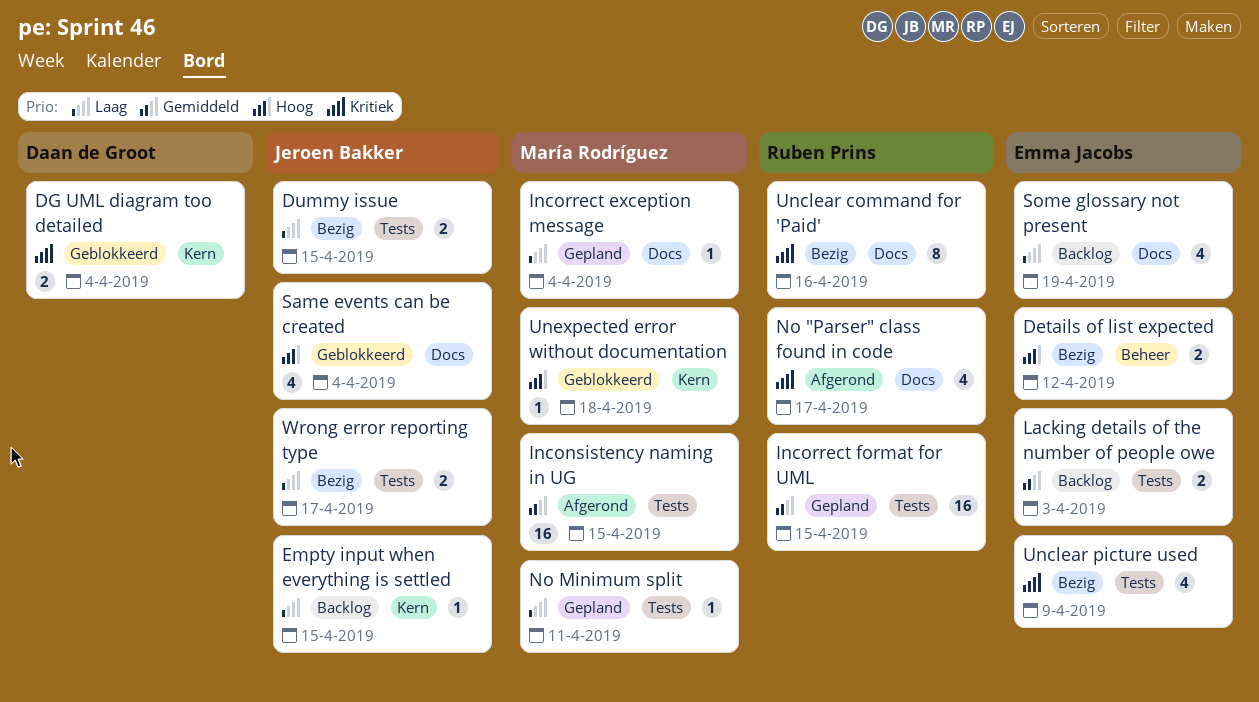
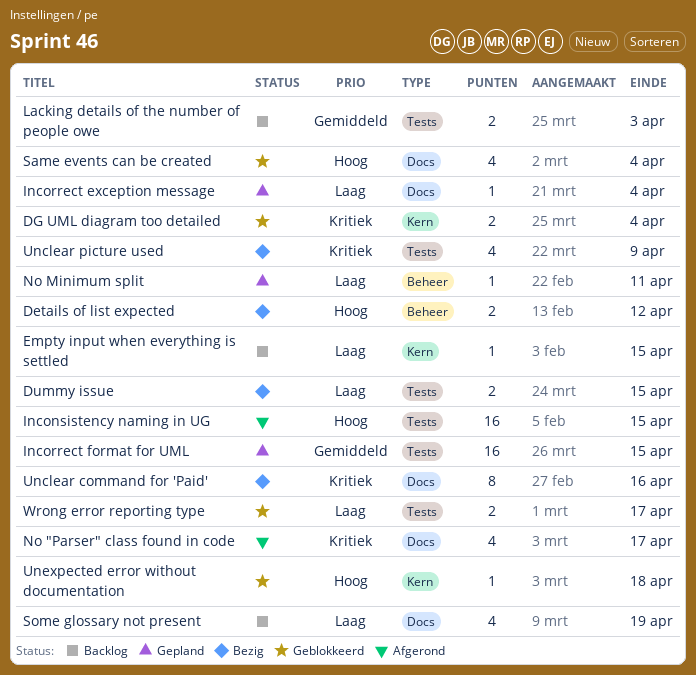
Inconsistency naming in UG, priority: Gemiddeld -> Hoog
No Minimum split, label: Tests -> Beheer
Wrong error reporting type, status: Bezig -> Geblokkeerd

